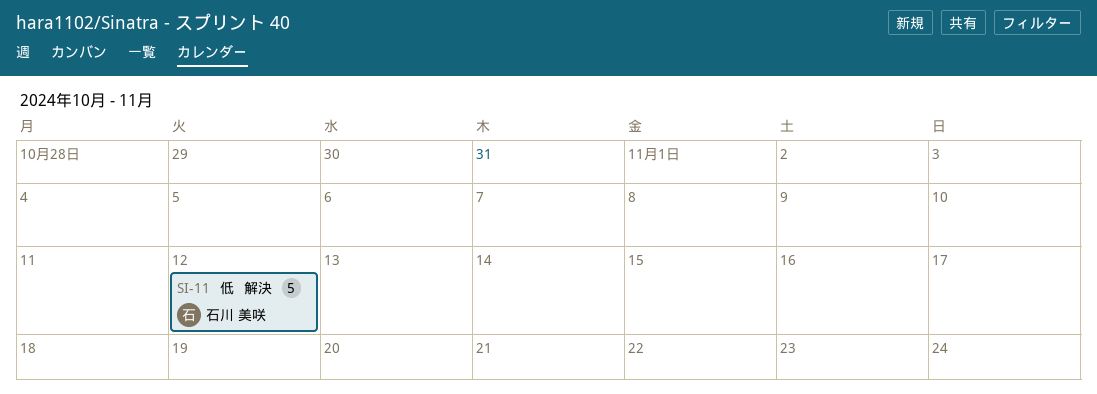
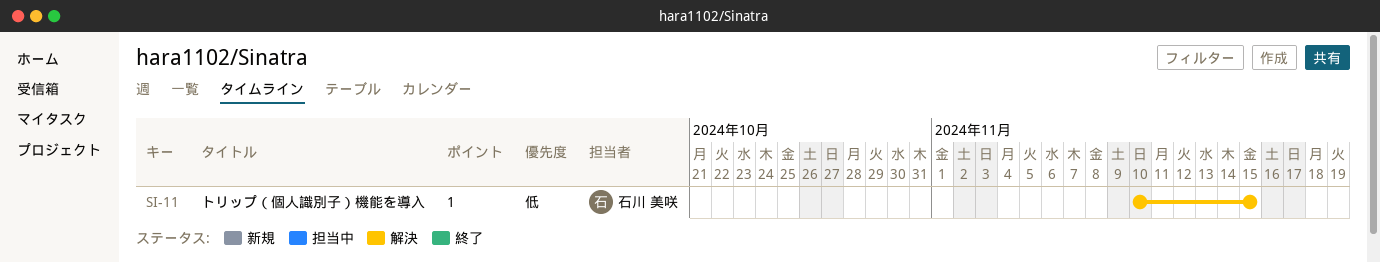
SI-11, estimate: 5 -> 1
SI-11, due: Nov 12 -> Nov 15

